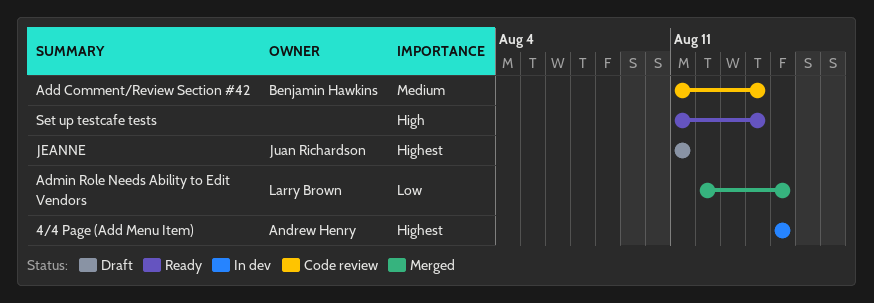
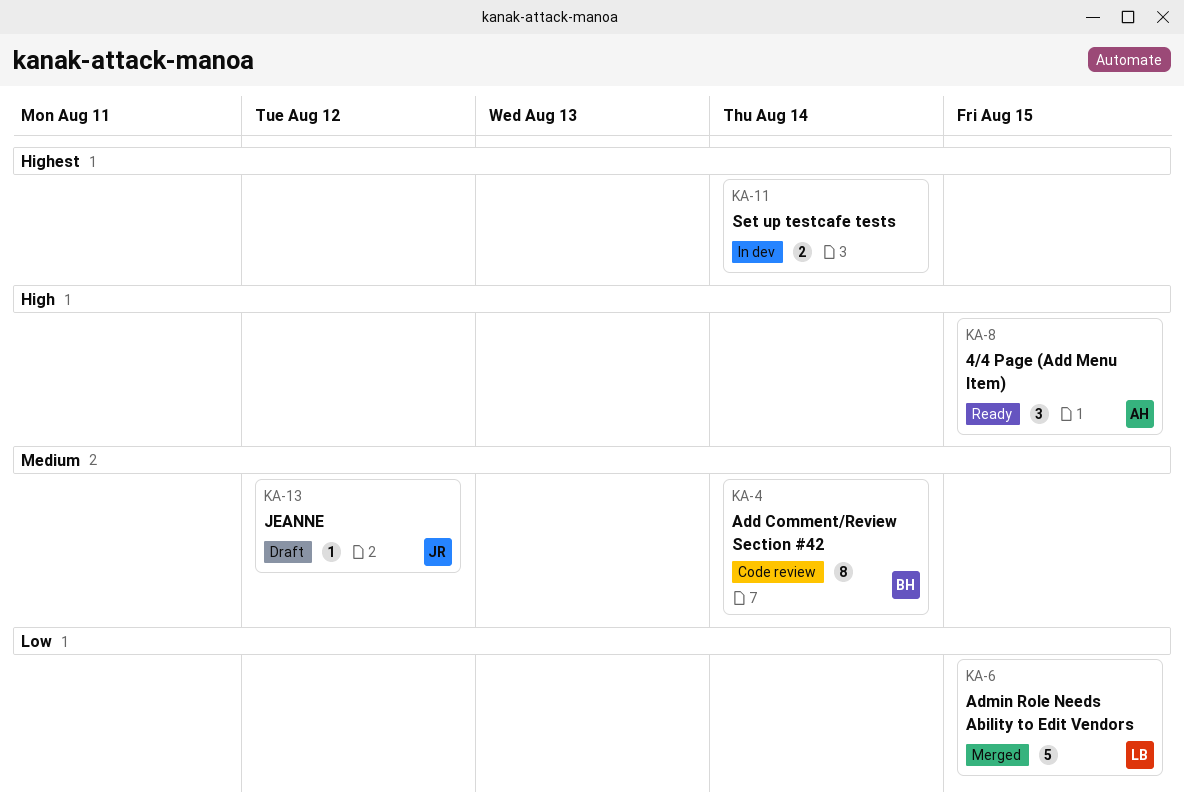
4/4 Page (Add Menu Item), status: In dev -> Ready
4/4 Page (Add Menu Item), priority: Highest -> High
JEANNE, priority: Highest -> Medium
JEANNE, due: Aug 11 -> Aug 12
Set up testcafe tests, status: Ready -> In dev
Set up testcafe tests, priority: High -> Highest

